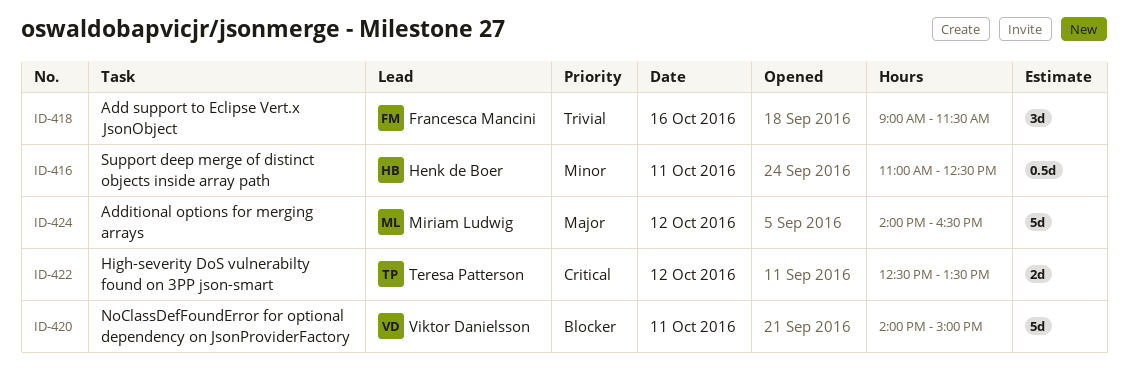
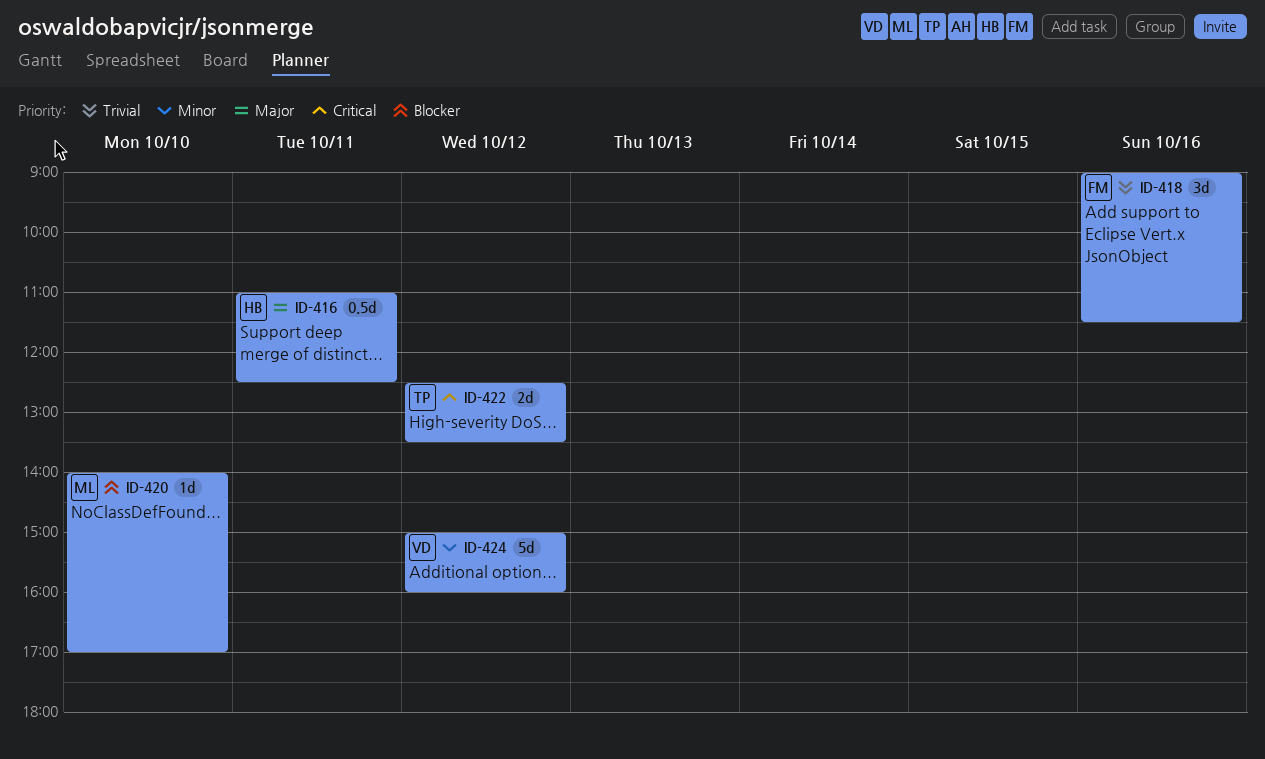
ID-416, priority: Minor -> Major
ID-420, owner: Viktor Danielsson -> Miriam Ludwig
ID-420, estimate: 5d -> 1d
ID-420, day: Oct 11 -> Oct 10
ID-420, ends: 15:00 -> 17:00
ID-424, owner: Miriam Ludwig -> Viktor Danielsson
ID-424, priority: Major -> Minor
ID-424, begins: 14:00 -> 15:00
ID-424, ends: 16:30 -> 16:00

